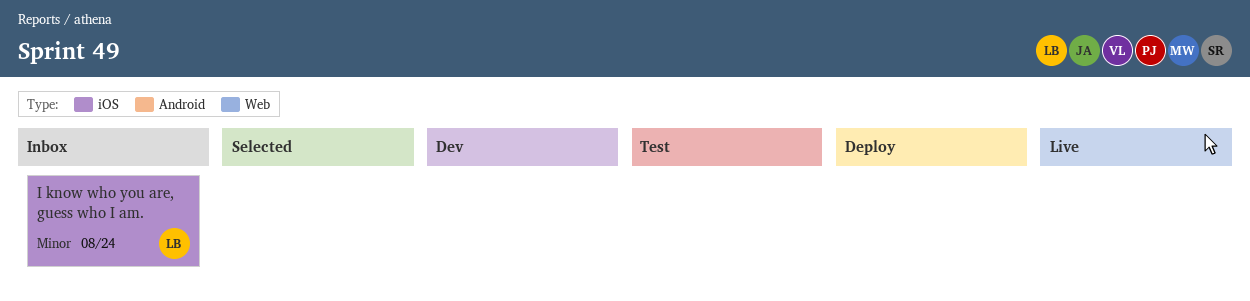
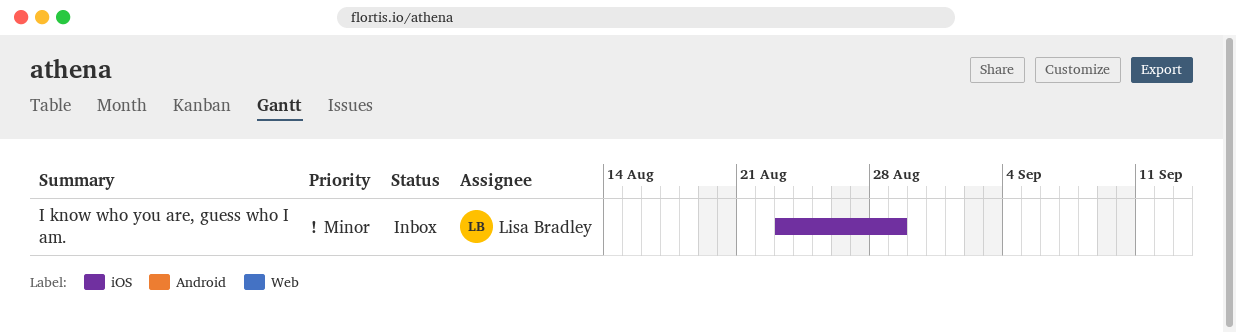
I know who you are, guess who I am., due: Aug 24 -> Aug 29

